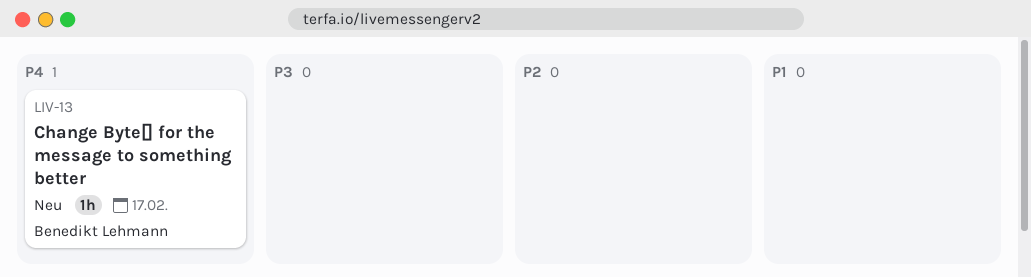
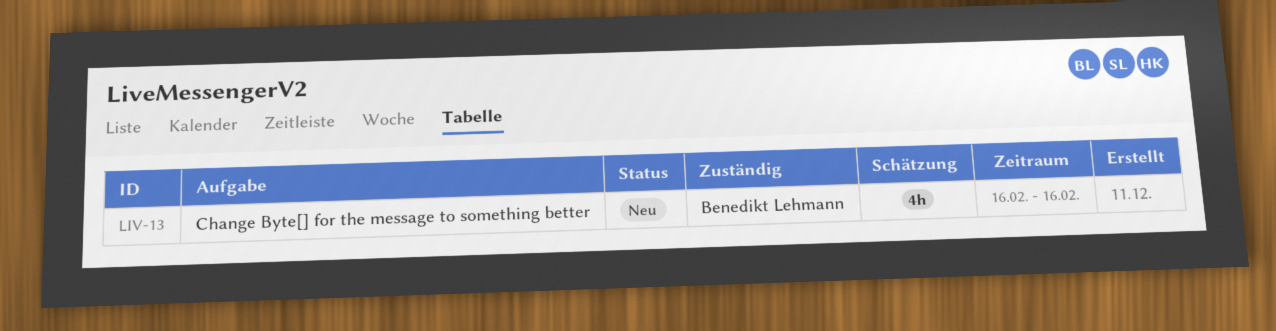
LIV-13, estimate: 1h -> 4h
LIV-13, due: Feb 17 -> Feb 16

